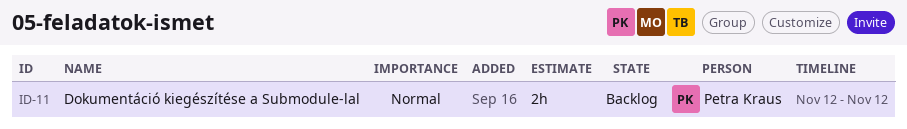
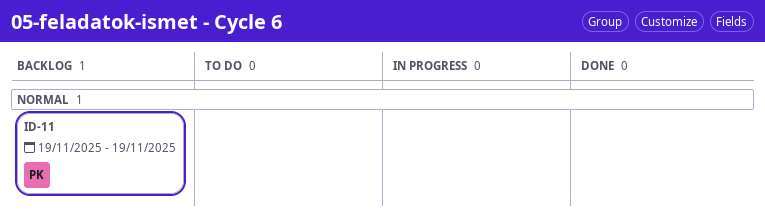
ID-11, start: Nov 12 -> Nov 19
ID-11, due: Nov 12 -> Nov 19

